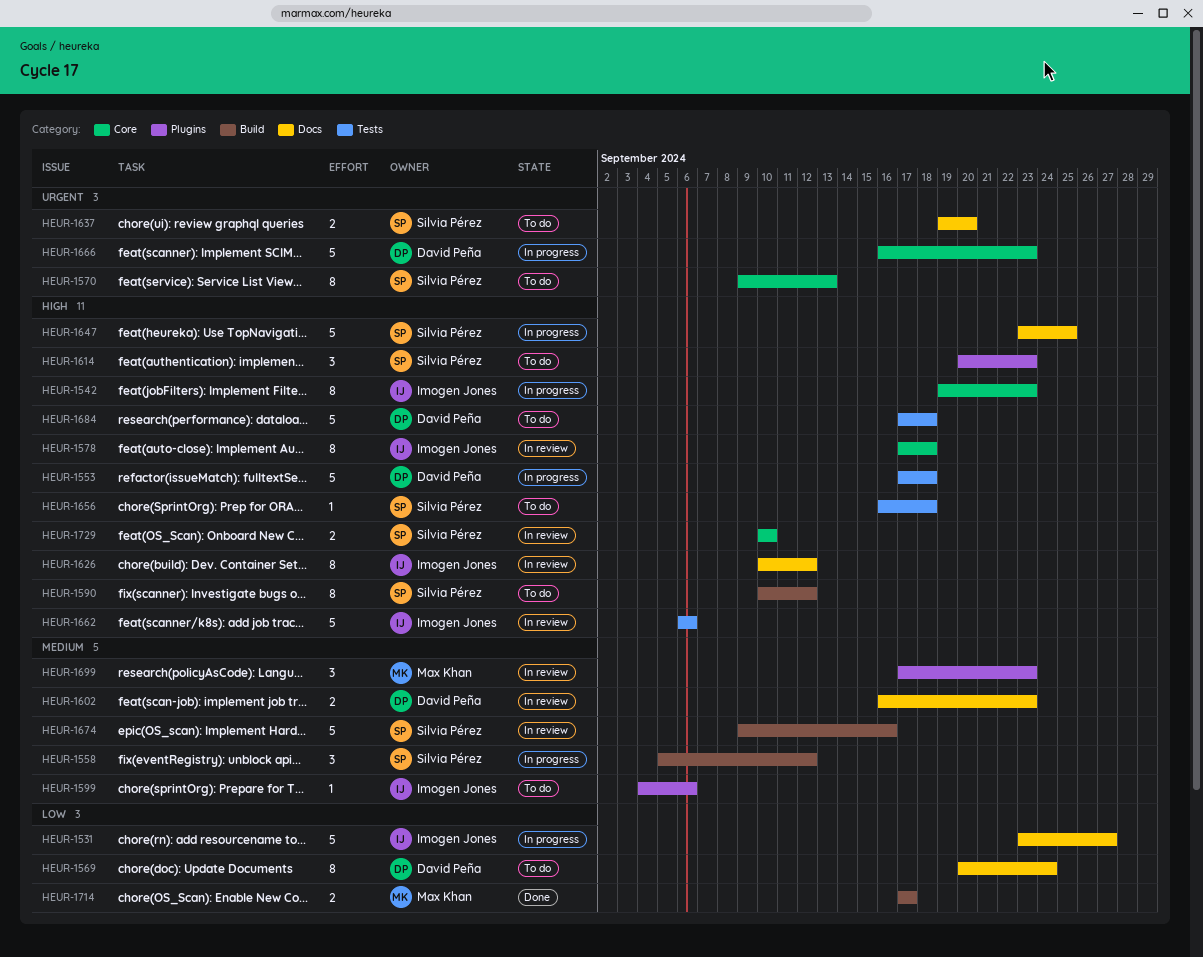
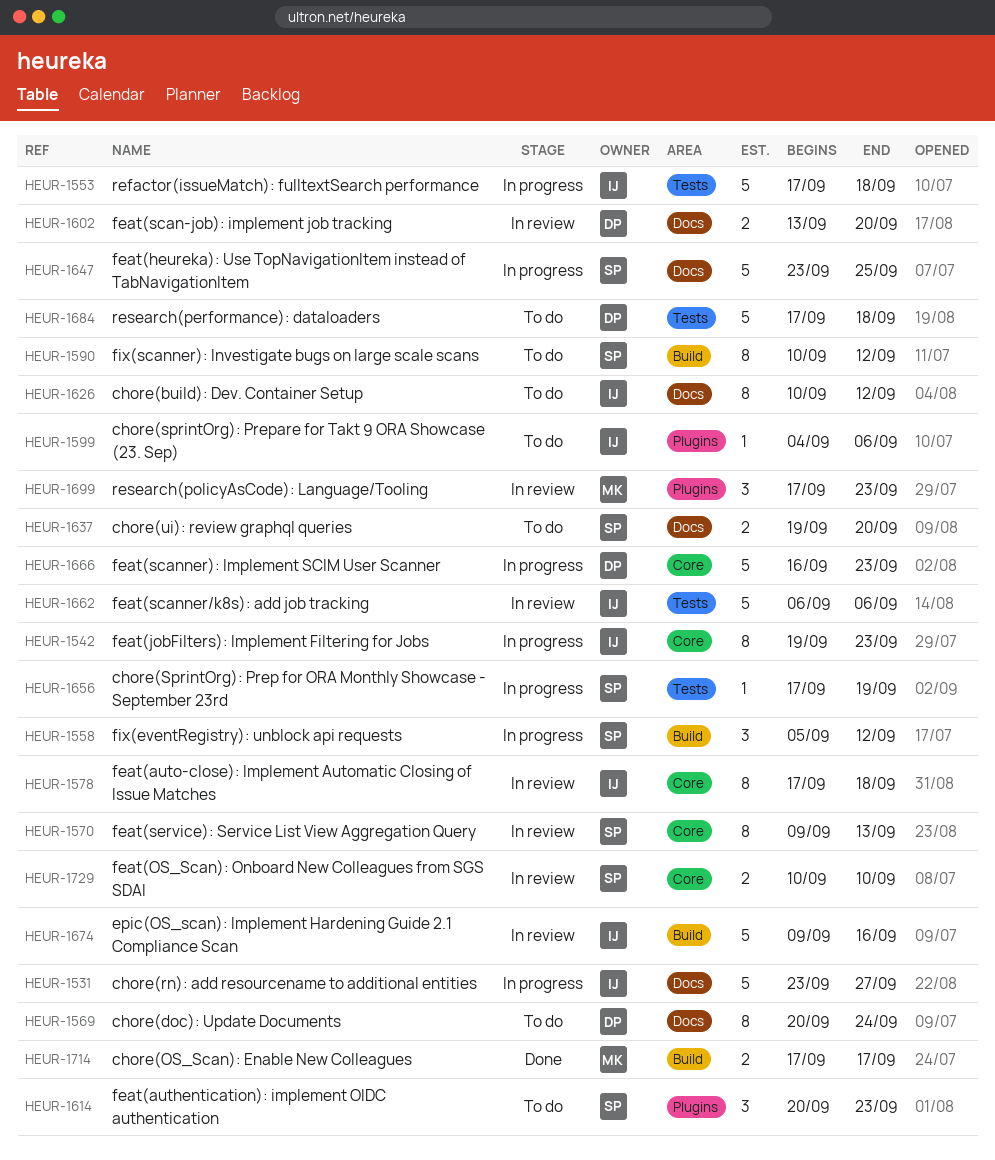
HEUR-1553, owner: David Peña -> Imogen Jones
HEUR-1570, status: To do -> In review
HEUR-1602, start: Sep 16 -> Sep 13
HEUR-1602, due: Sep 23 -> Sep 20
HEUR-1626, status: In review -> To do
HEUR-1656, status: To do -> In progress
HEUR-1656, start: Sep 16 -> Sep 17
HEUR-1656, due: Sep 18 -> Sep 19
HEUR-1674, owner: Silvia Pérez -> Imogen Jones

